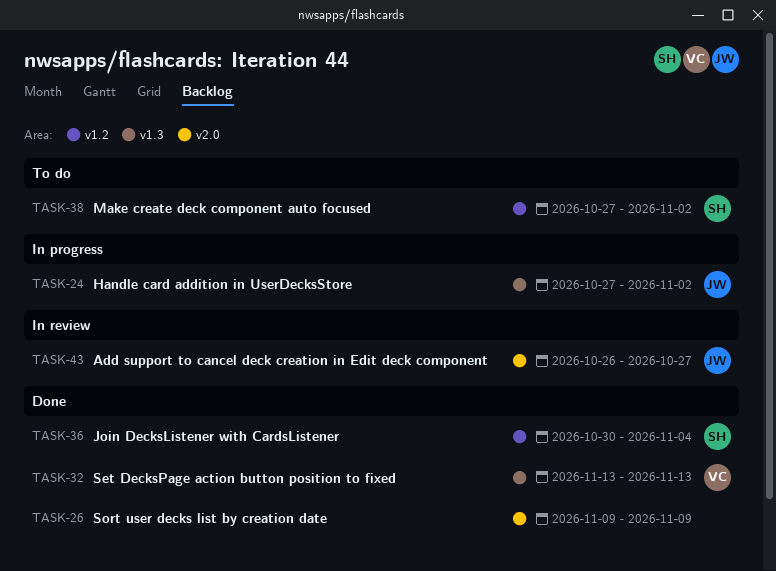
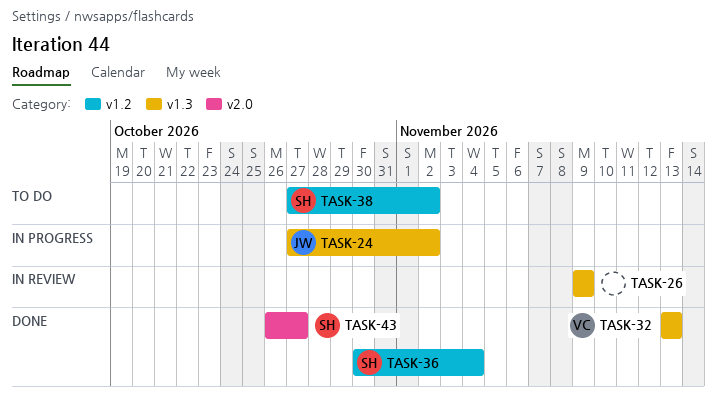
TASK-26, status: Done -> In review
TASK-26, label: v2.0 -> v1.3
TASK-43, status: In review -> Done
TASK-43, owner: JW -> SH

